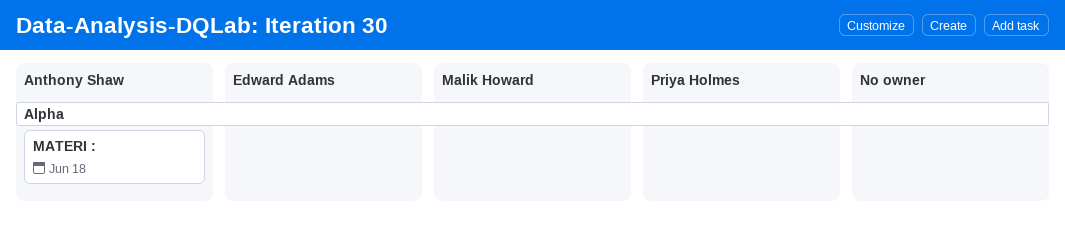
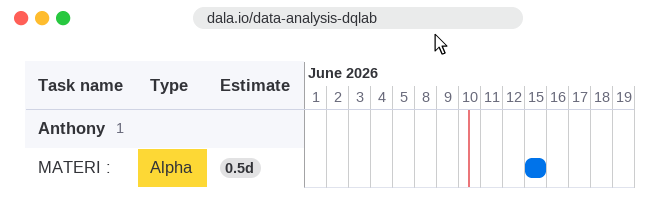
MATERI :, due: Jun 18 -> Jun 15

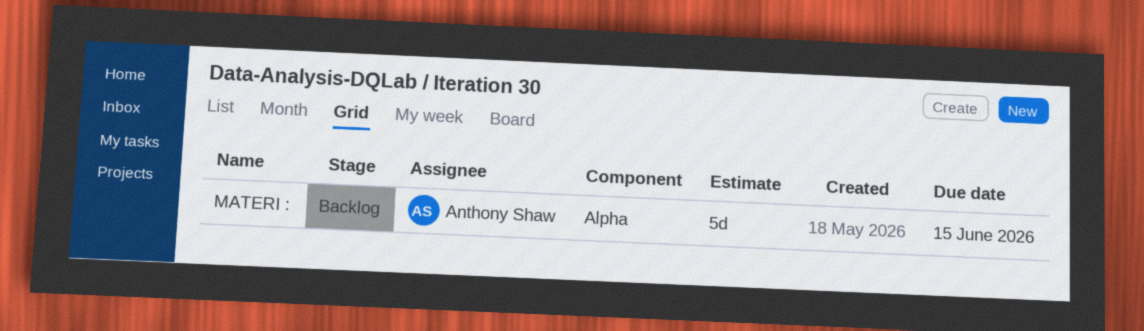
MATERI :, estimate: 0.5d -> 5d

